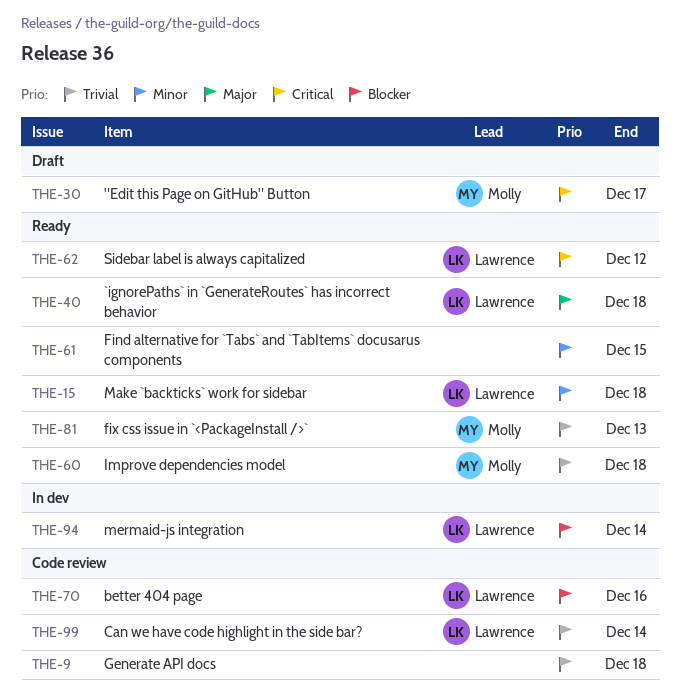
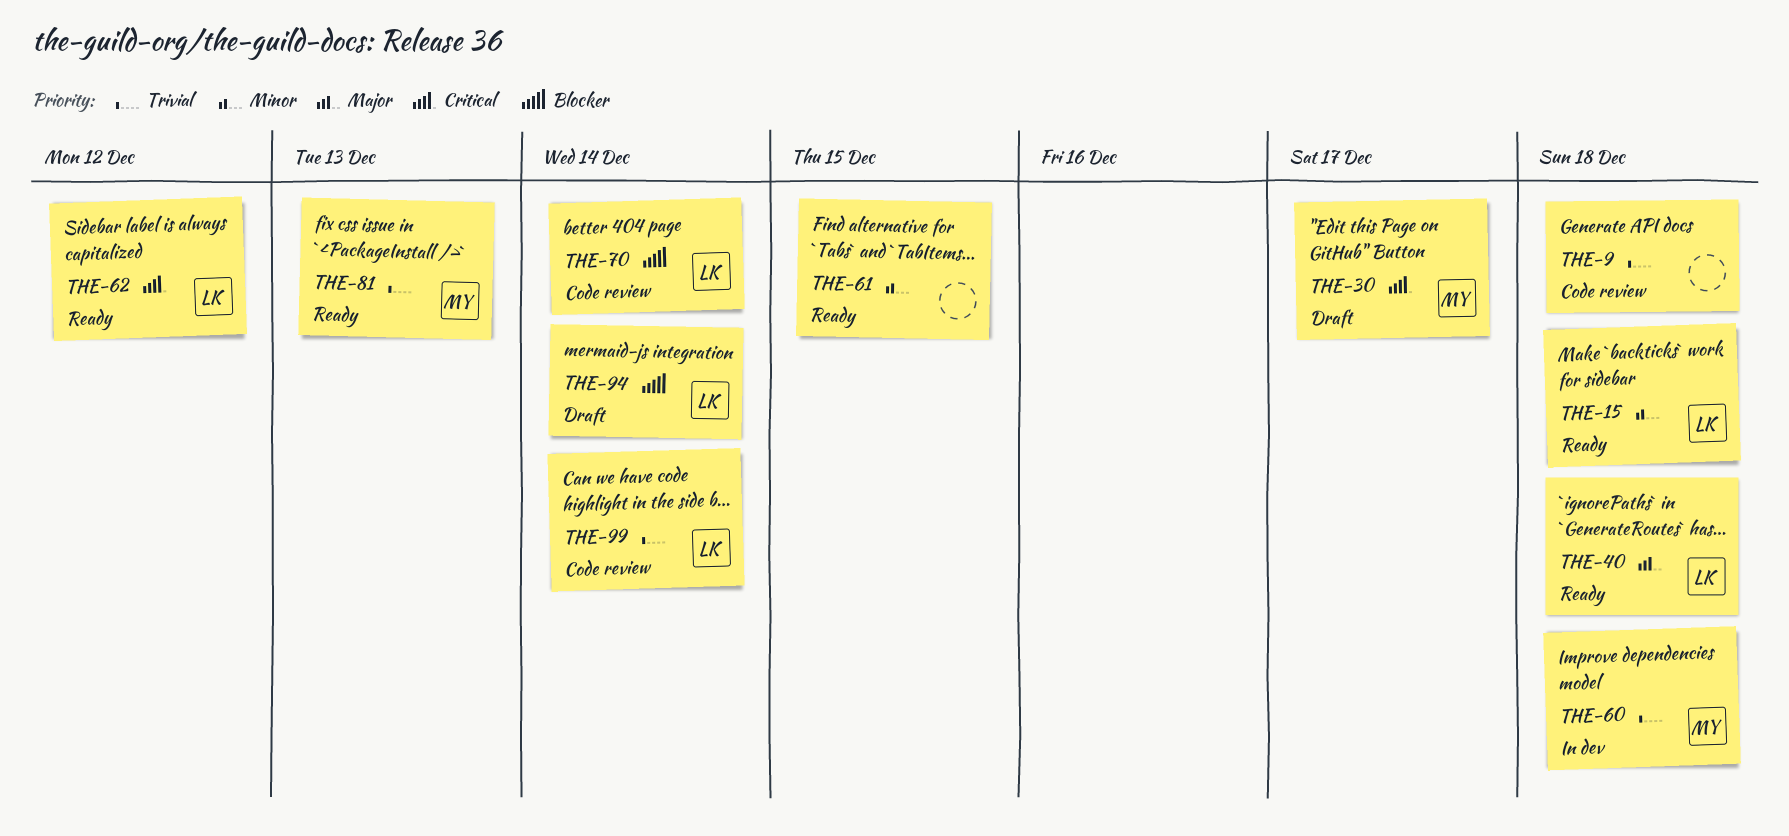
THE-60, status: Ready -> In dev
THE-70, due: Dec 16 -> Dec 14
THE-94, status: In dev -> Draft

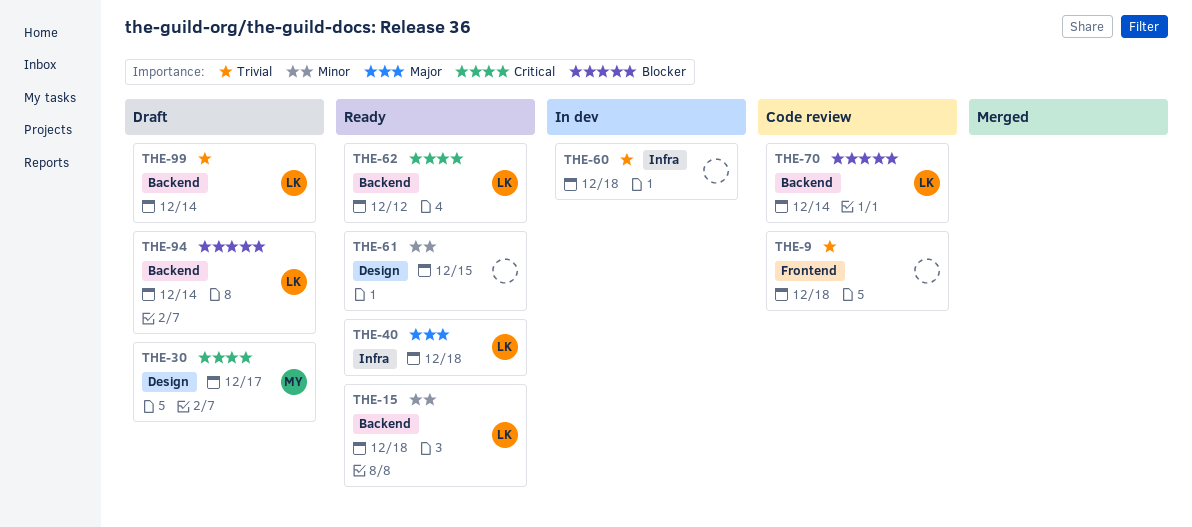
THE-60, owner: MY -> none
THE-81: present -> none
THE-99, status: Code review -> Draft

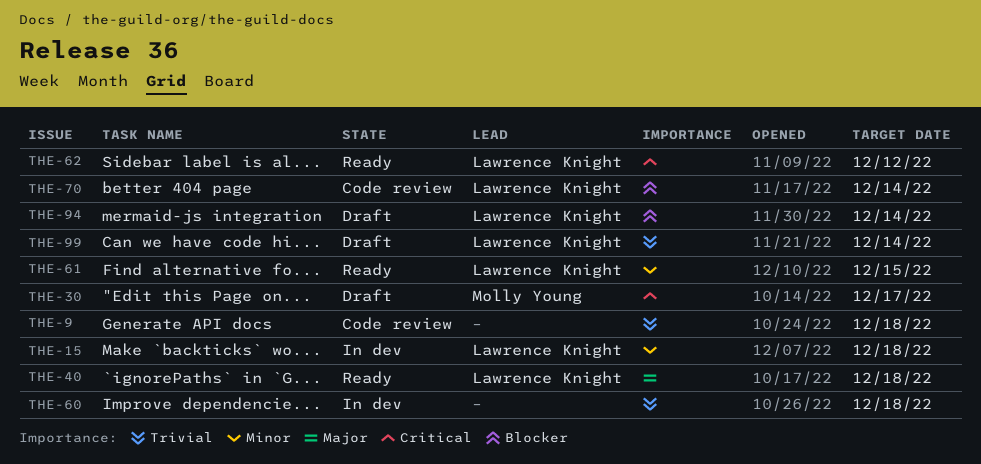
THE-15, status: Ready -> In dev
THE-61, owner: none -> Lawrence Knight

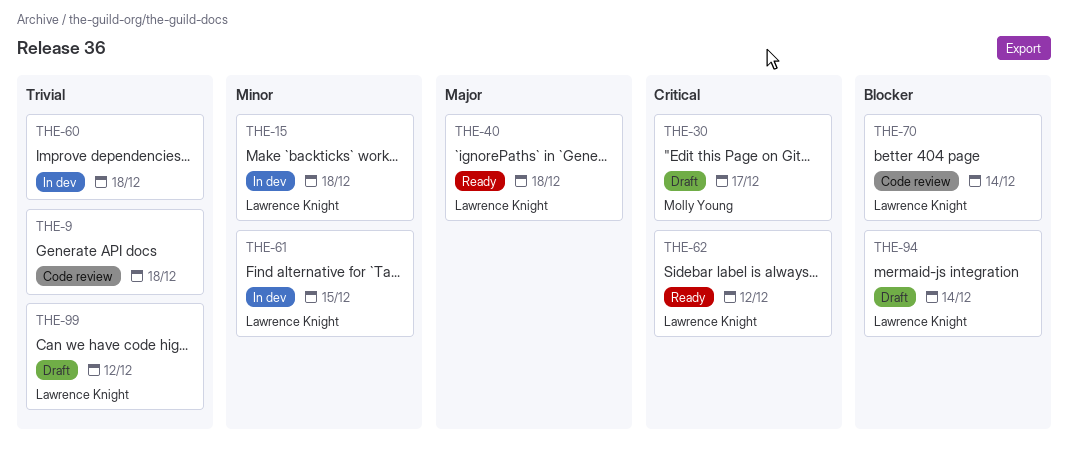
THE-61, status: Ready -> In dev
THE-99, due: Dec 14 -> Dec 12

